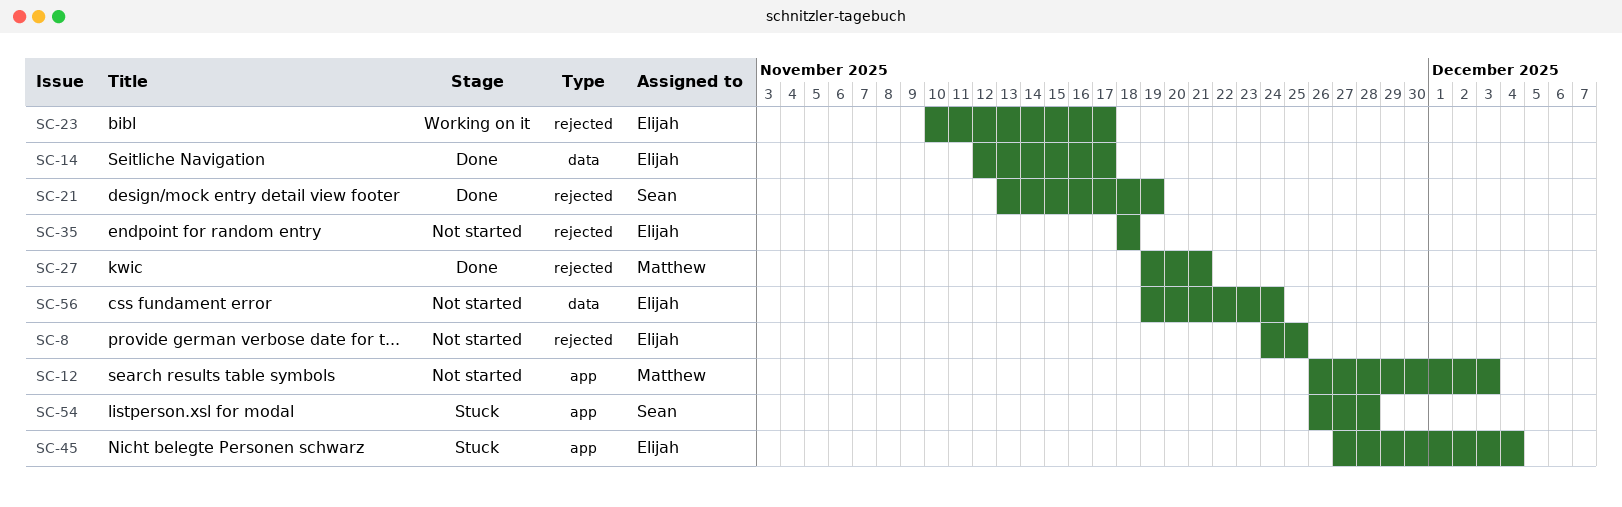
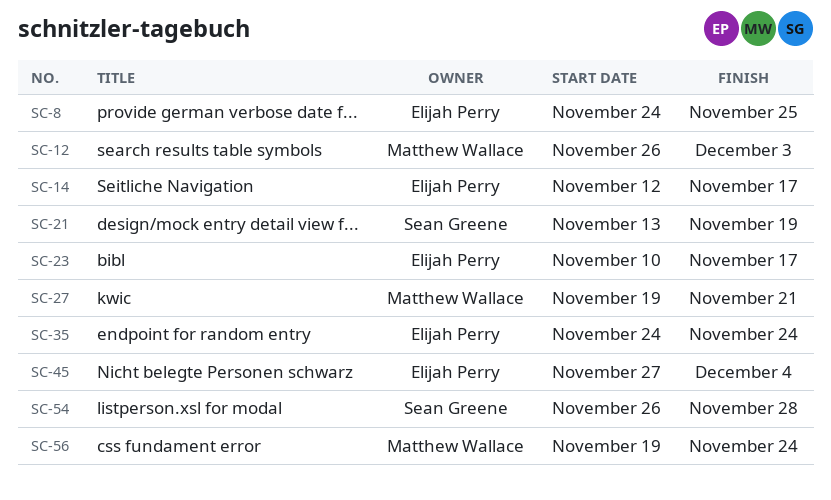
SC-35, start: Nov 18 -> Nov 24
SC-35, due: Nov 18 -> Nov 24
SC-56, owner: Elijah Perry -> Matthew Wallace

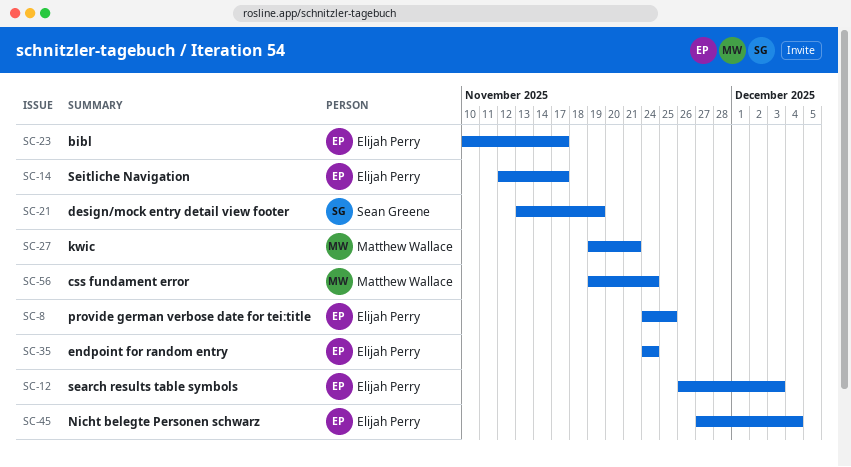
SC-12, owner: Matthew Wallace -> Elijah Perry
SC-54: present -> none

